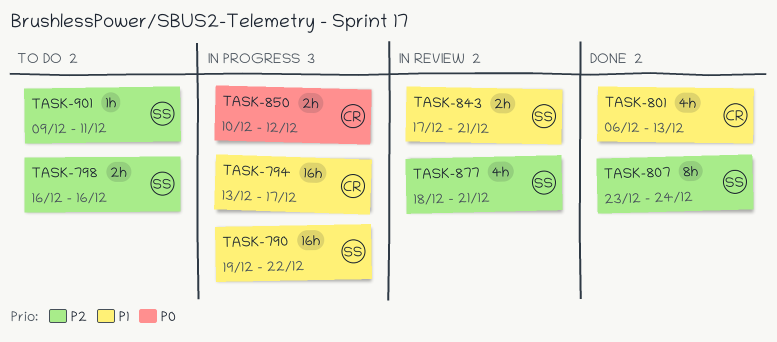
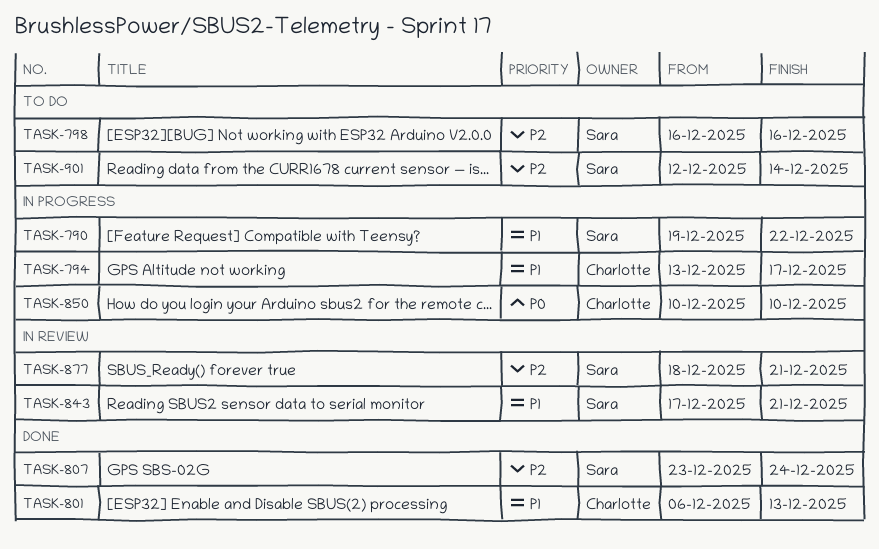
TASK-850, due: Dec 12 -> Dec 10
TASK-901, start: Dec 9 -> Dec 12
TASK-901, due: Dec 11 -> Dec 14

